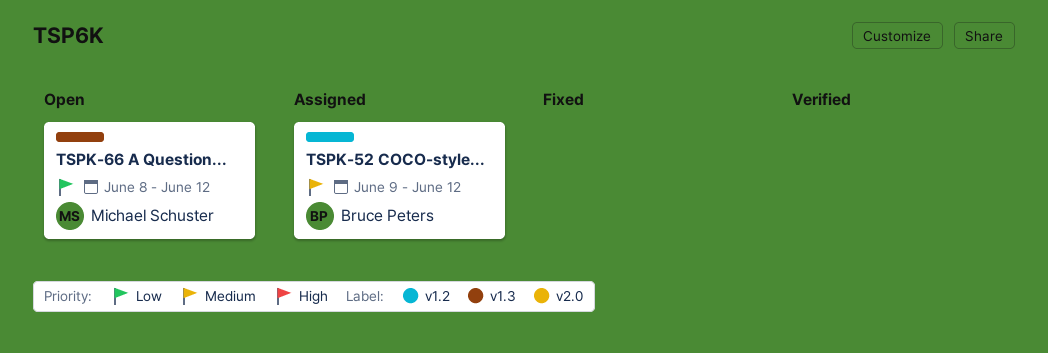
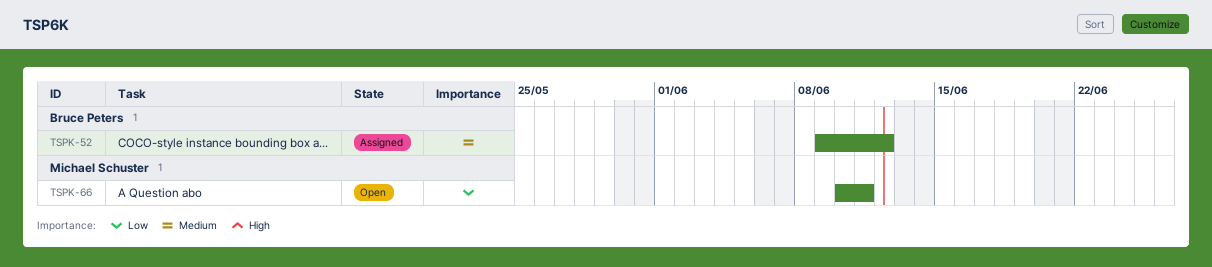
TSPK-66, start: Jun 8 -> Jun 10
TSPK-66, due: Jun 12 -> Jun 11

